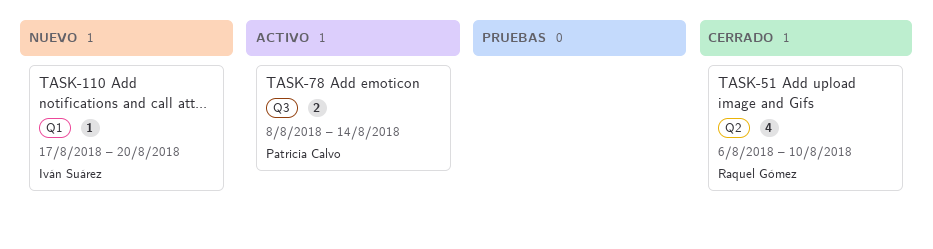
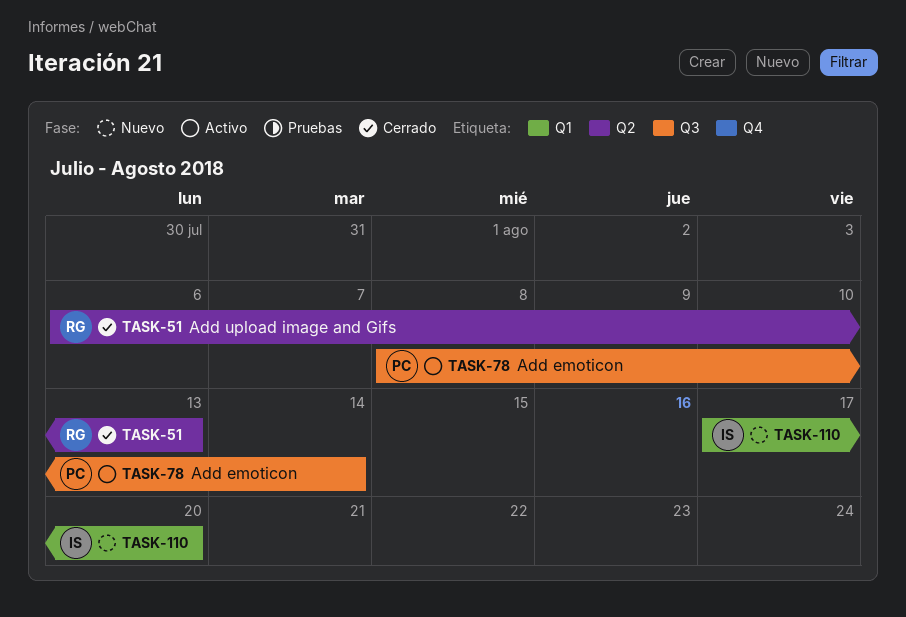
TASK-51, due: Aug 10 -> Aug 13

